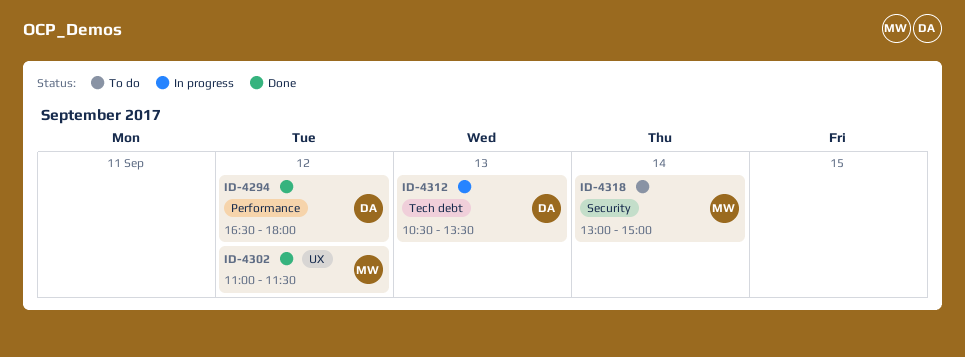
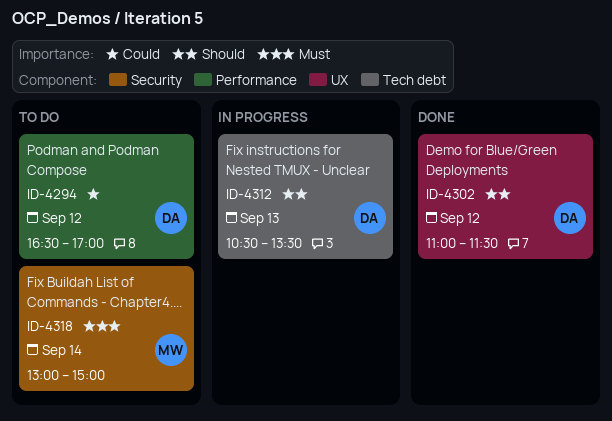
ID-4294, status: Done -> To do
ID-4294, ends: 18:00 -> 17:00
ID-4302, owner: MW -> DA

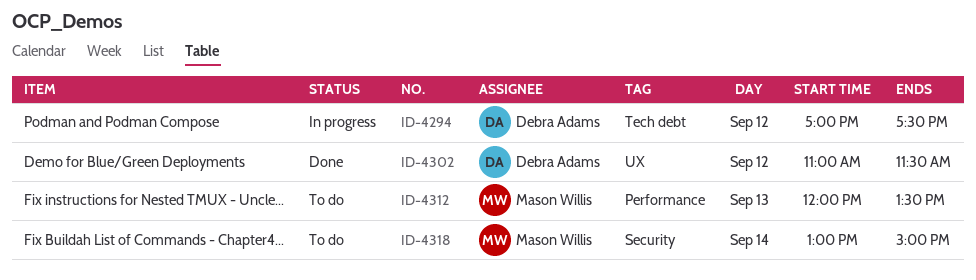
ID-4294, status: To do -> In progress
ID-4294, label: Performance -> Tech debt
ID-4294, begins: 16:30 -> 17:00
ID-4294, ends: 17:00 -> 17:30
ID-4312, status: In progress -> To do
ID-4312, owner: Debra Adams -> Mason Willis
ID-4312, label: Tech debt -> Performance
ID-4312, begins: 10:30 -> 12:00

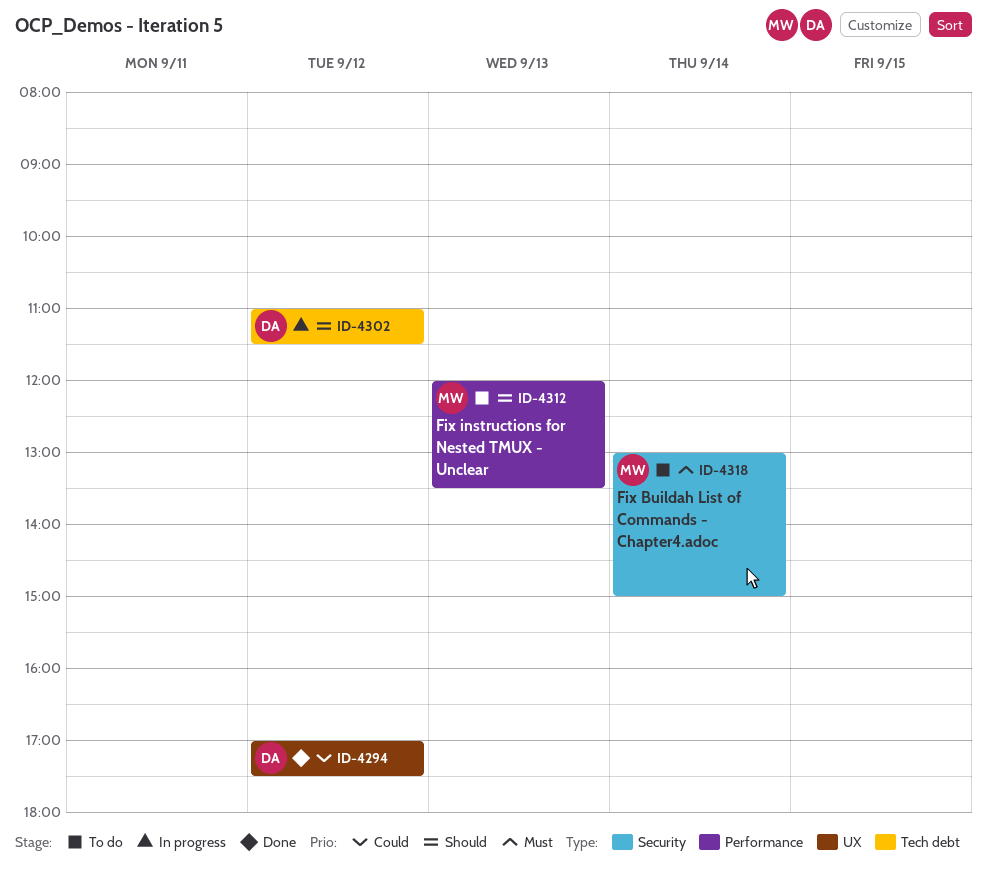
ID-4294, status: In progress -> Done
ID-4294, label: Tech debt -> UX
ID-4302, status: Done -> In progress
ID-4302, label: UX -> Tech debt

